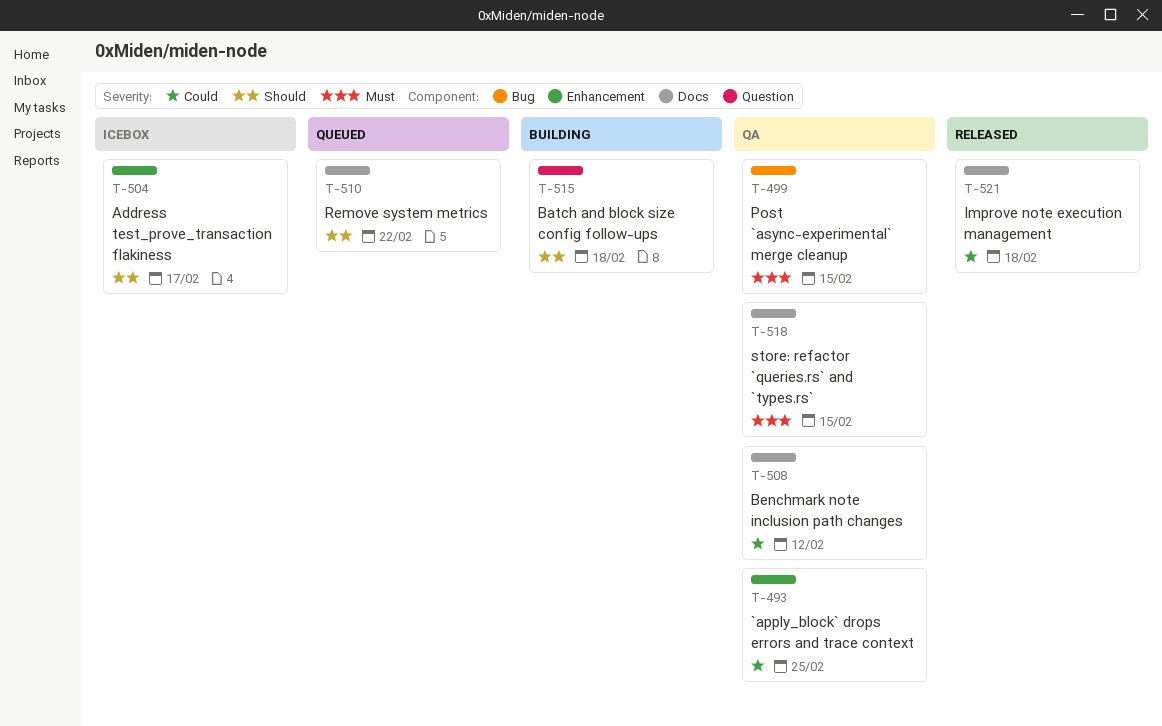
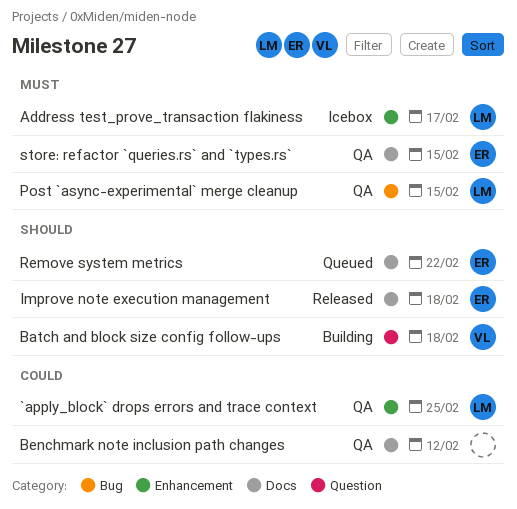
Address test_prove_transaction flakiness, priority: Should -> Must
Improve note execution management, priority: Could -> Should

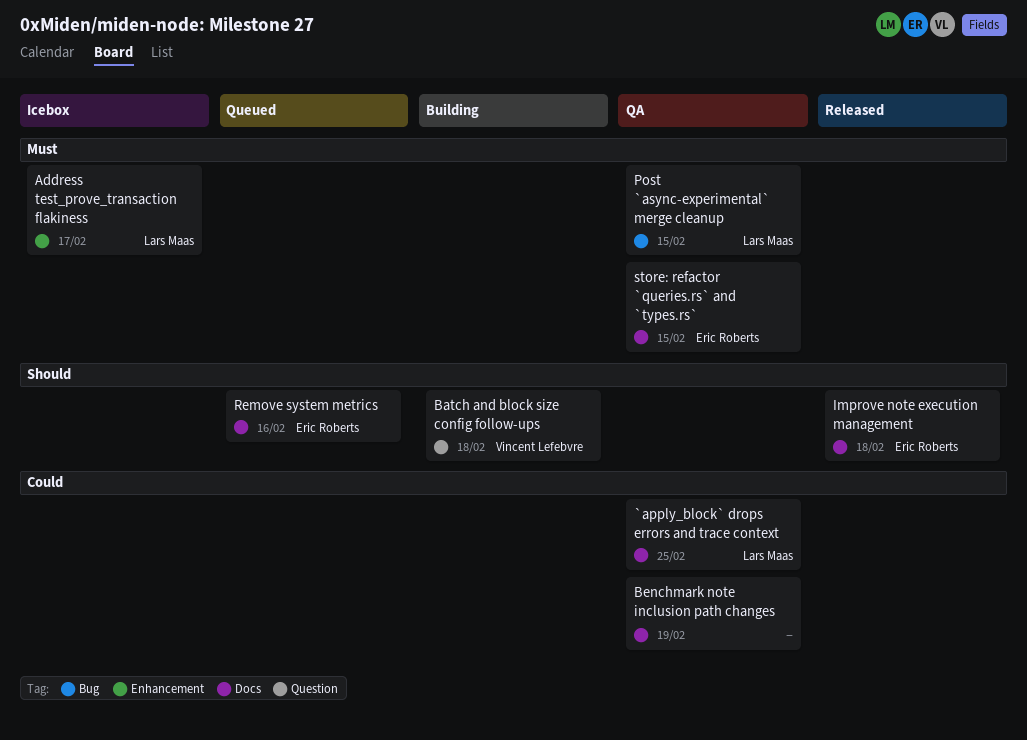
`apply_block` drops errors and trace context, label: Enhancement -> Docs
Benchmark note inclusion path changes, due: Feb 12 -> Feb 19
Remove system metrics, due: Feb 22 -> Feb 16

